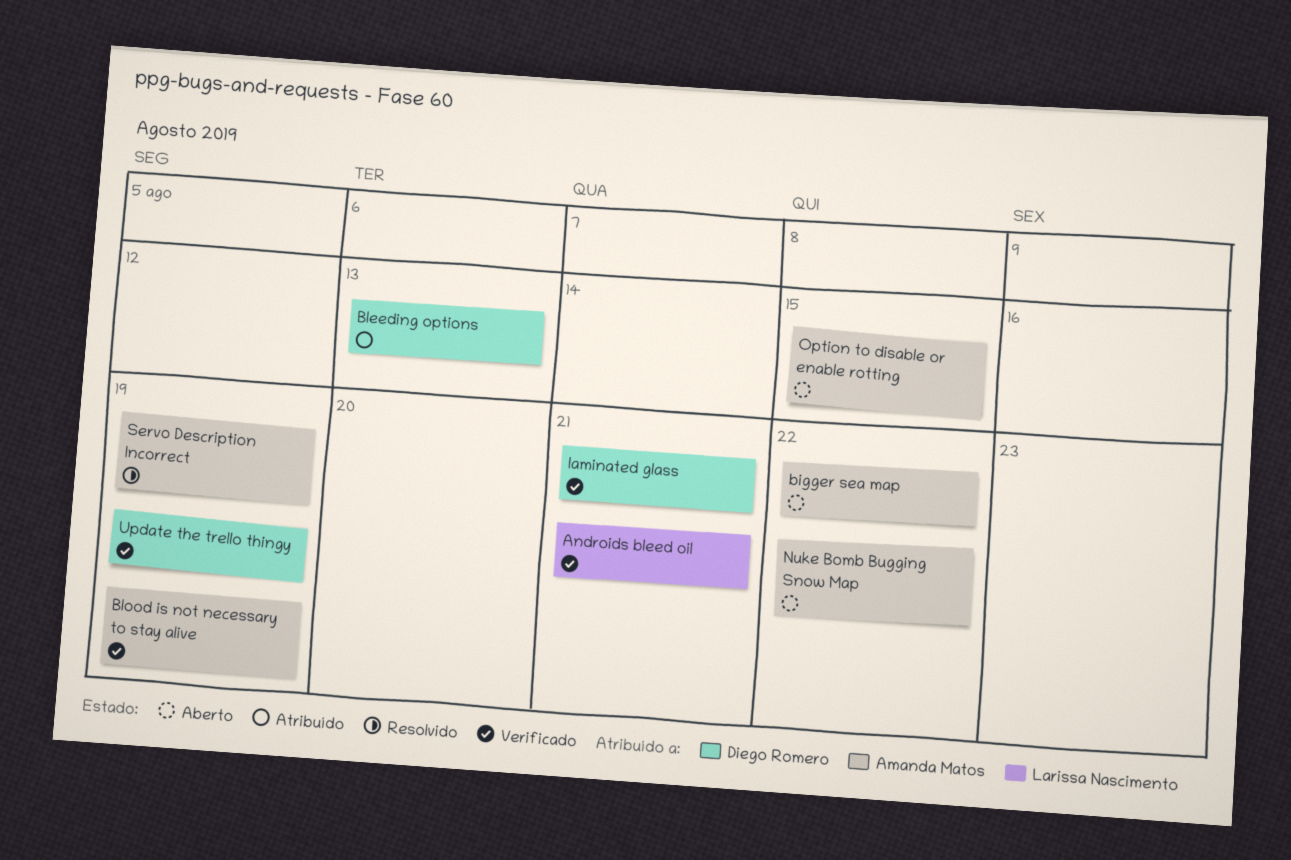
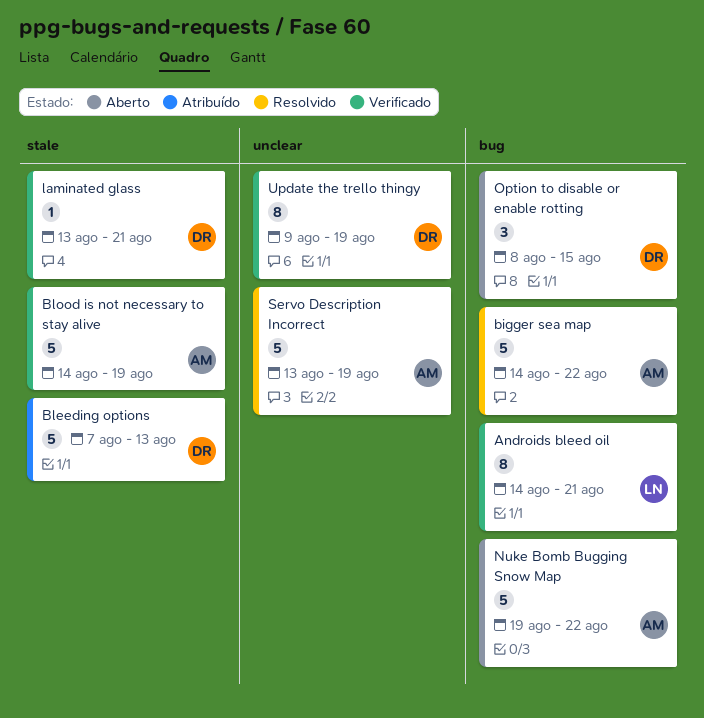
bigger sea map, status: Aberto -> Resolvido
Option to disable or enable rotting, owner: Amanda Matos -> Diego Romero

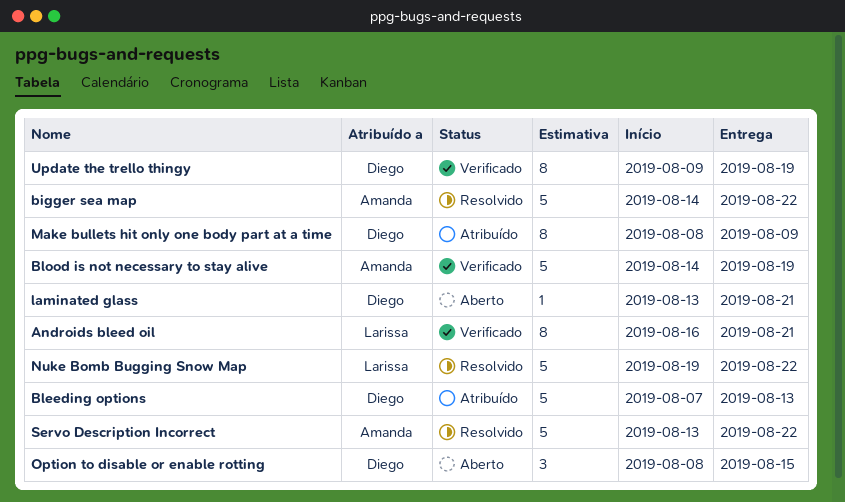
Androids bleed oil, start: Aug 14 -> Aug 16
laminated glass, status: Verificado -> Aberto
Make bullets hit only one body part at a time: none -> present
Nuke Bomb Bugging Snow Map, status: Aberto -> Resolvido
Nuke Bomb Bugging Snow Map, owner: Amanda -> Larissa
Servo Description Incorrect, due: Aug 19 -> Aug 22

